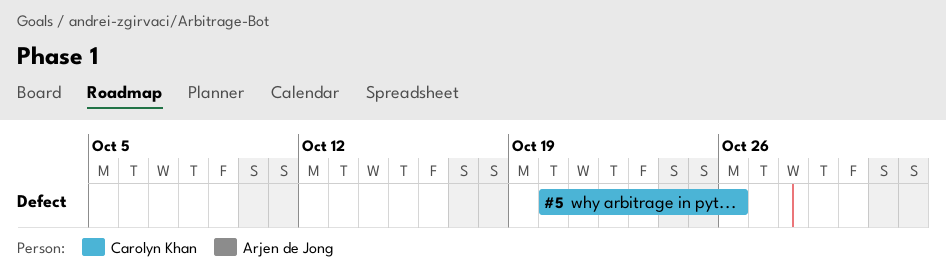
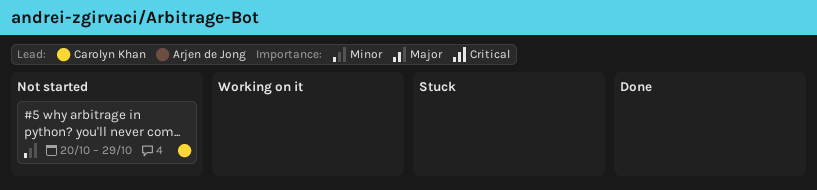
#5, due: Oct 26 -> Oct 29

